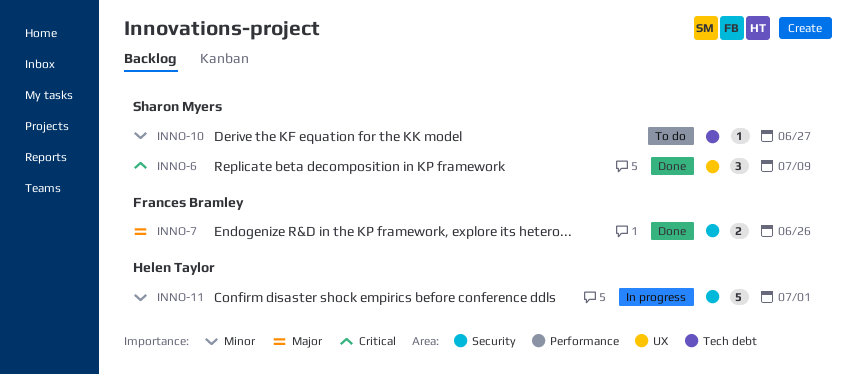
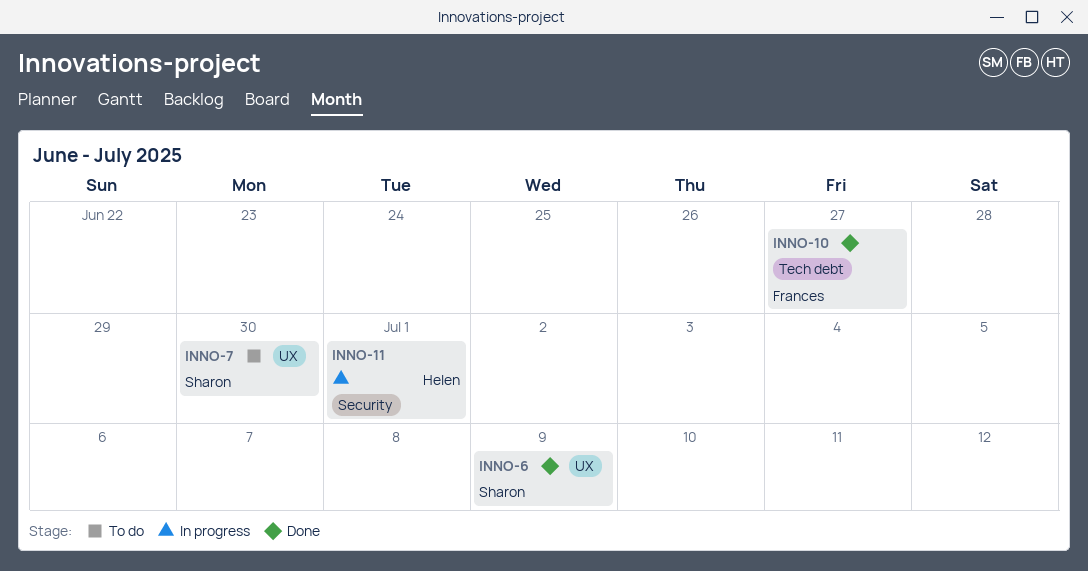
INNO-7, status: Done -> To do
INNO-7, owner: Frances Bramley -> Sharon Myers
INNO-7, label: Security -> UX
INNO-7, due: Jun 26 -> Jun 30
INNO-10, status: To do -> Done
INNO-10, owner: Sharon Myers -> Frances Bramley

